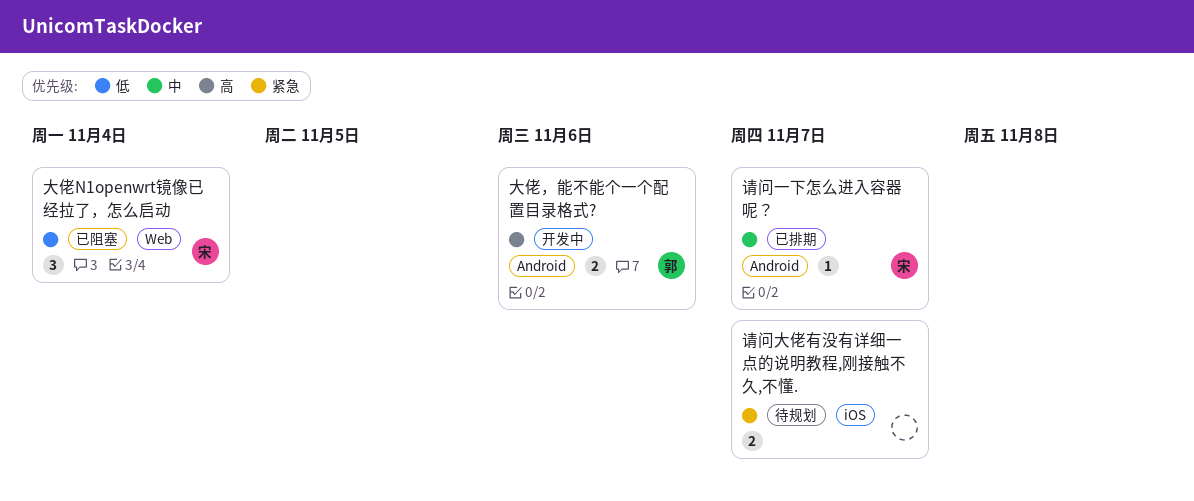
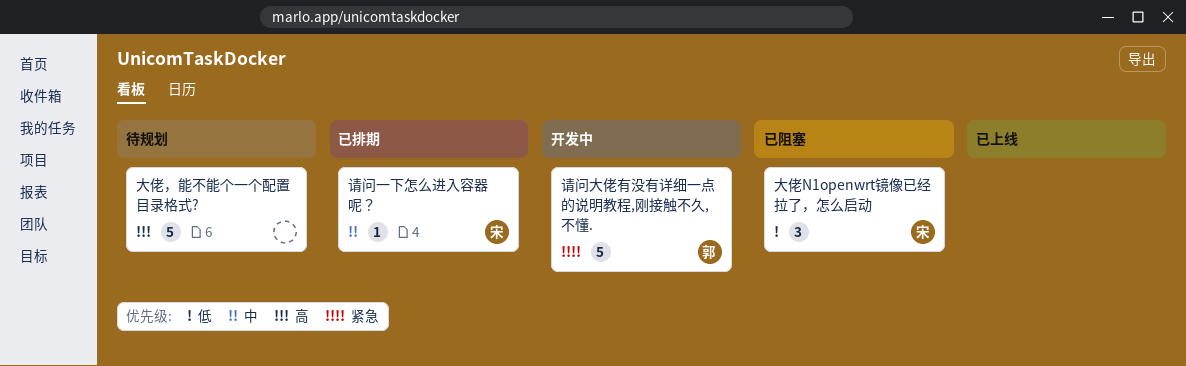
大佬，能不能个一个配置目录格式?, status: 开发中 -> 待规划
大佬，能不能个一个配置目录格式?, owner: 郭 -> none
大佬，能不能个一个配置目录格式?, estimate: 2 -> 5
请问大佬有没有详细一点的说明教程,刚接触不久,不懂., status: 待规划 -> 开发中
请问大佬有没有详细一点的说明教程,刚接触不久,不懂., owner: none -> 郭
请问大佬有没有详细一点的说明教程,刚接触不久,不懂., estimate: 2 -> 5

